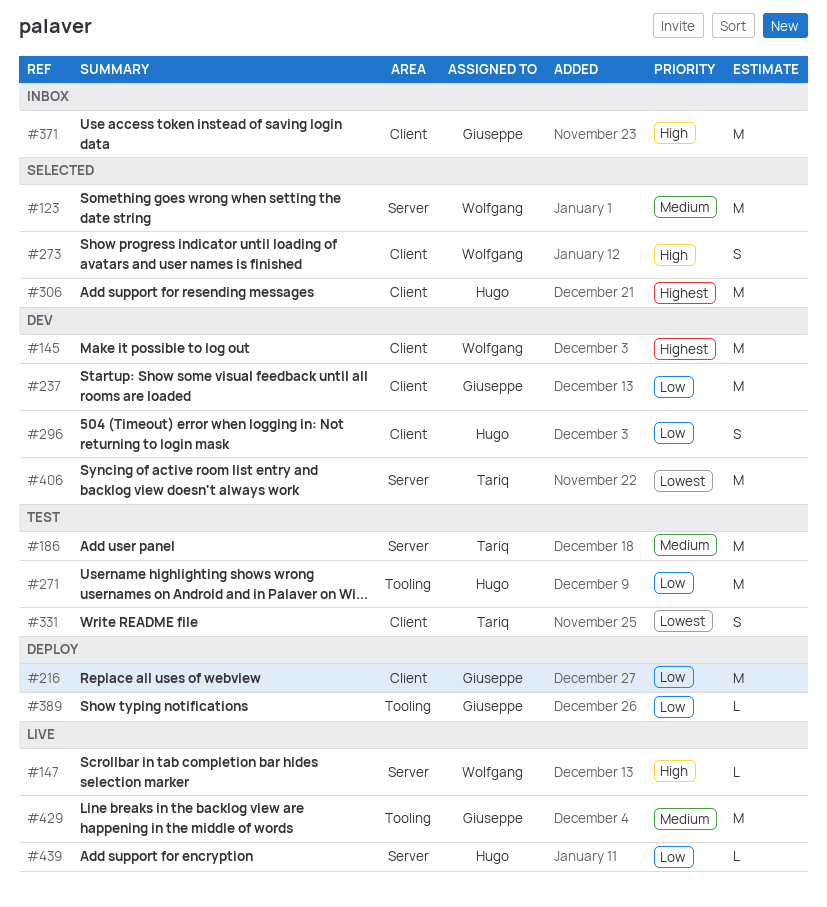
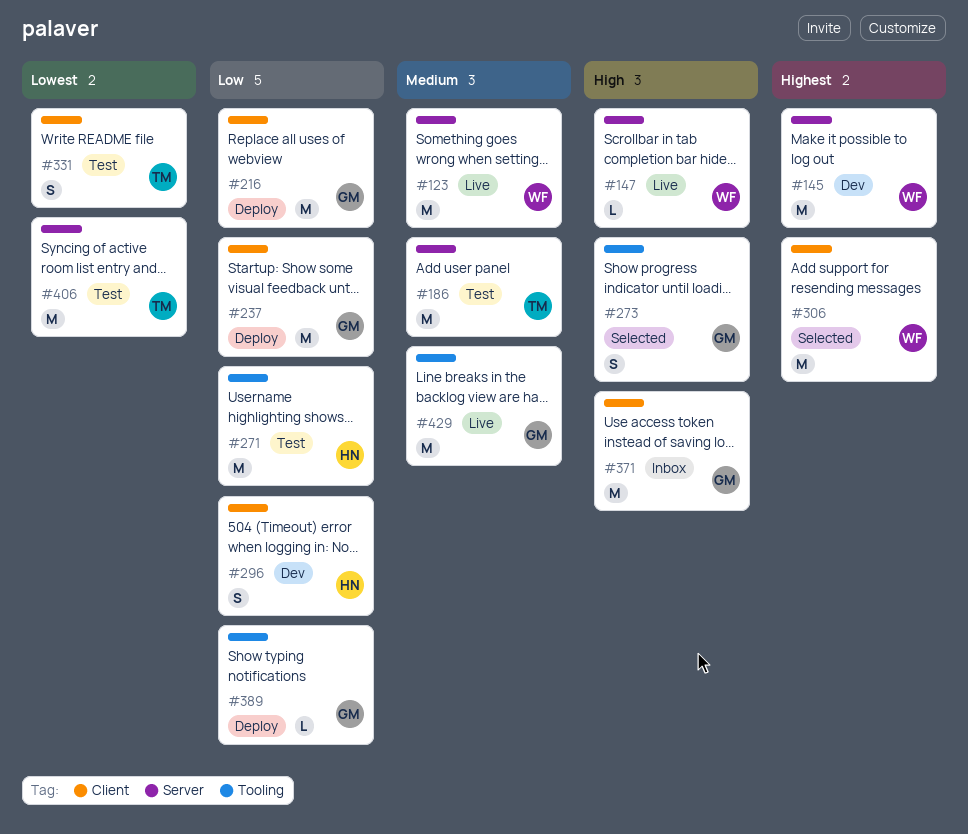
#123, status: Selected -> Live
#145, label: Client -> Server
#237, status: Dev -> Deploy
#273, owner: Wolfgang -> Giuseppe
#273, label: Client -> Tooling
#306, owner: Hugo -> Wolfgang
#406, status: Dev -> Test
#439: present -> none

